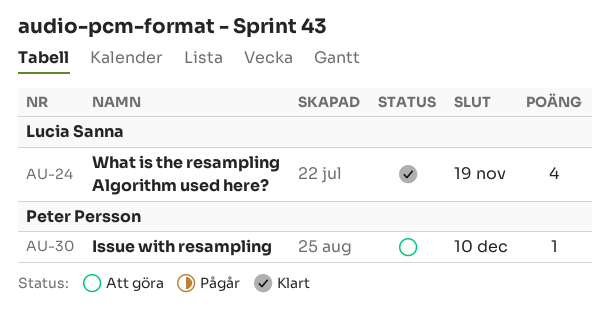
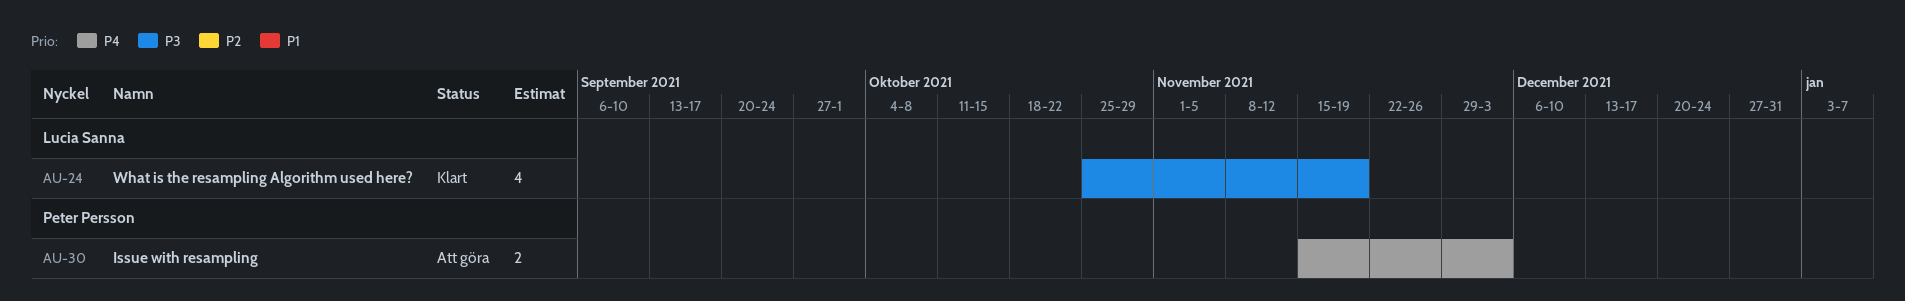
AU-30, estimate: 1 -> 2
AU-30, due: Dec 10 -> Dec 3

